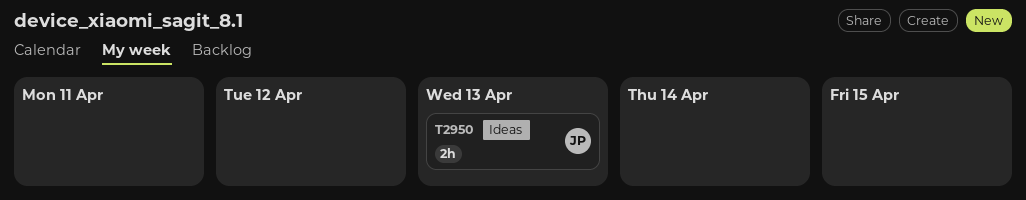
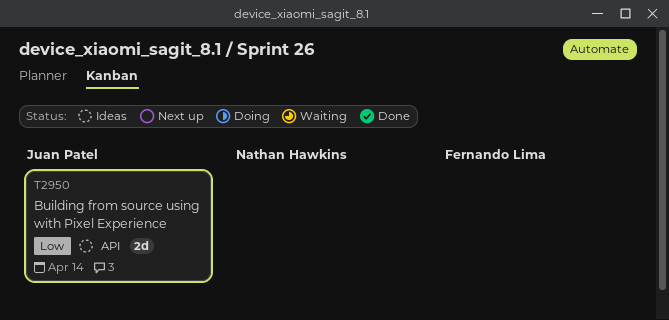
T2950, estimate: 2h -> 2d
T2950, due: Apr 13 -> Apr 14

